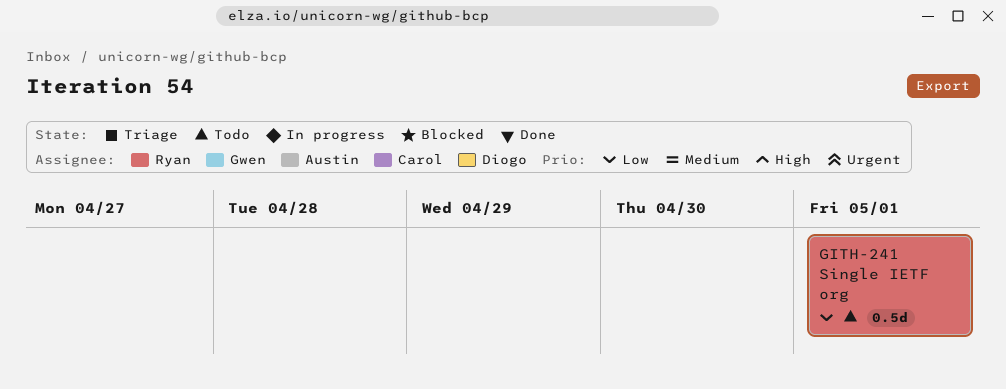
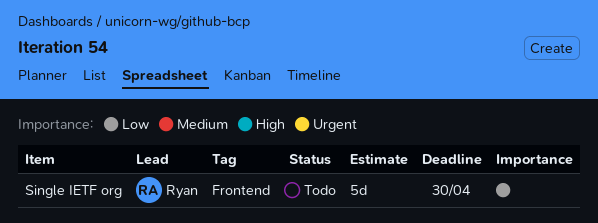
Single IETF org, estimate: 0.5d -> 5d
Single IETF org, due: May 1 -> Apr 30

